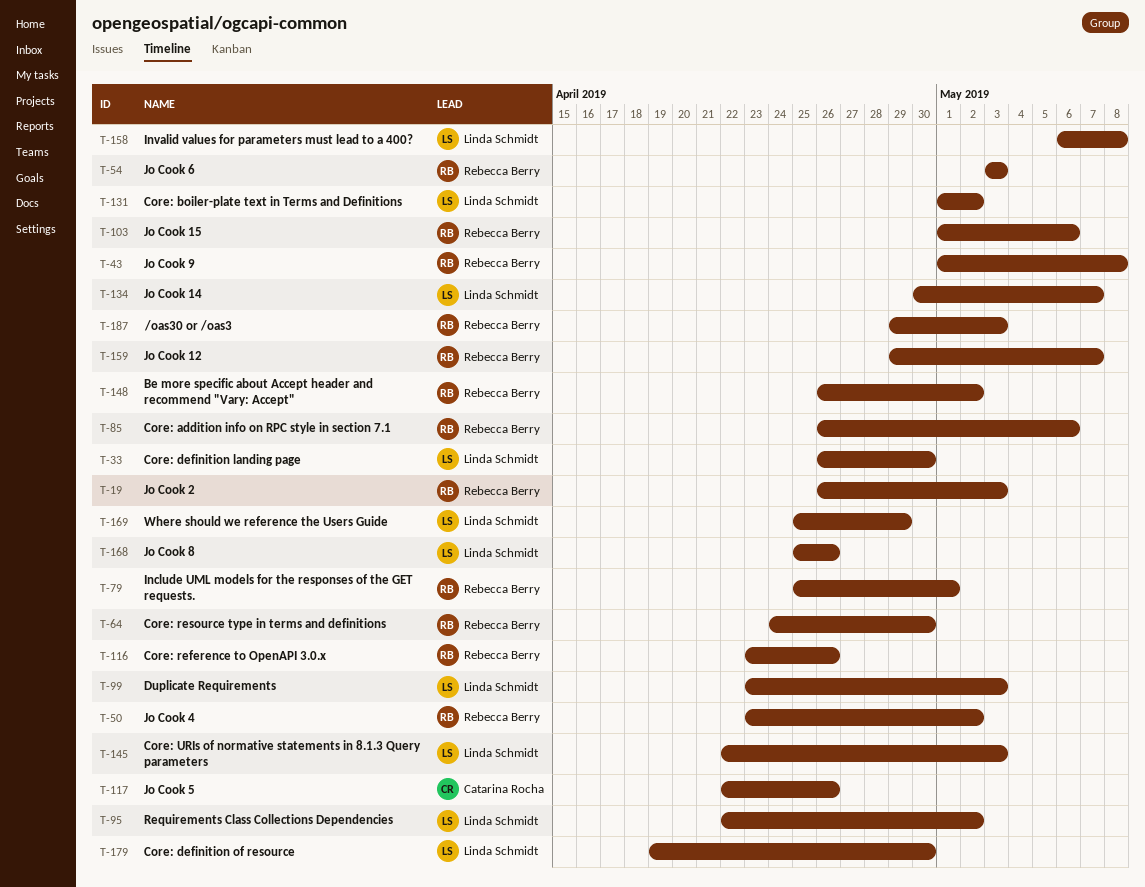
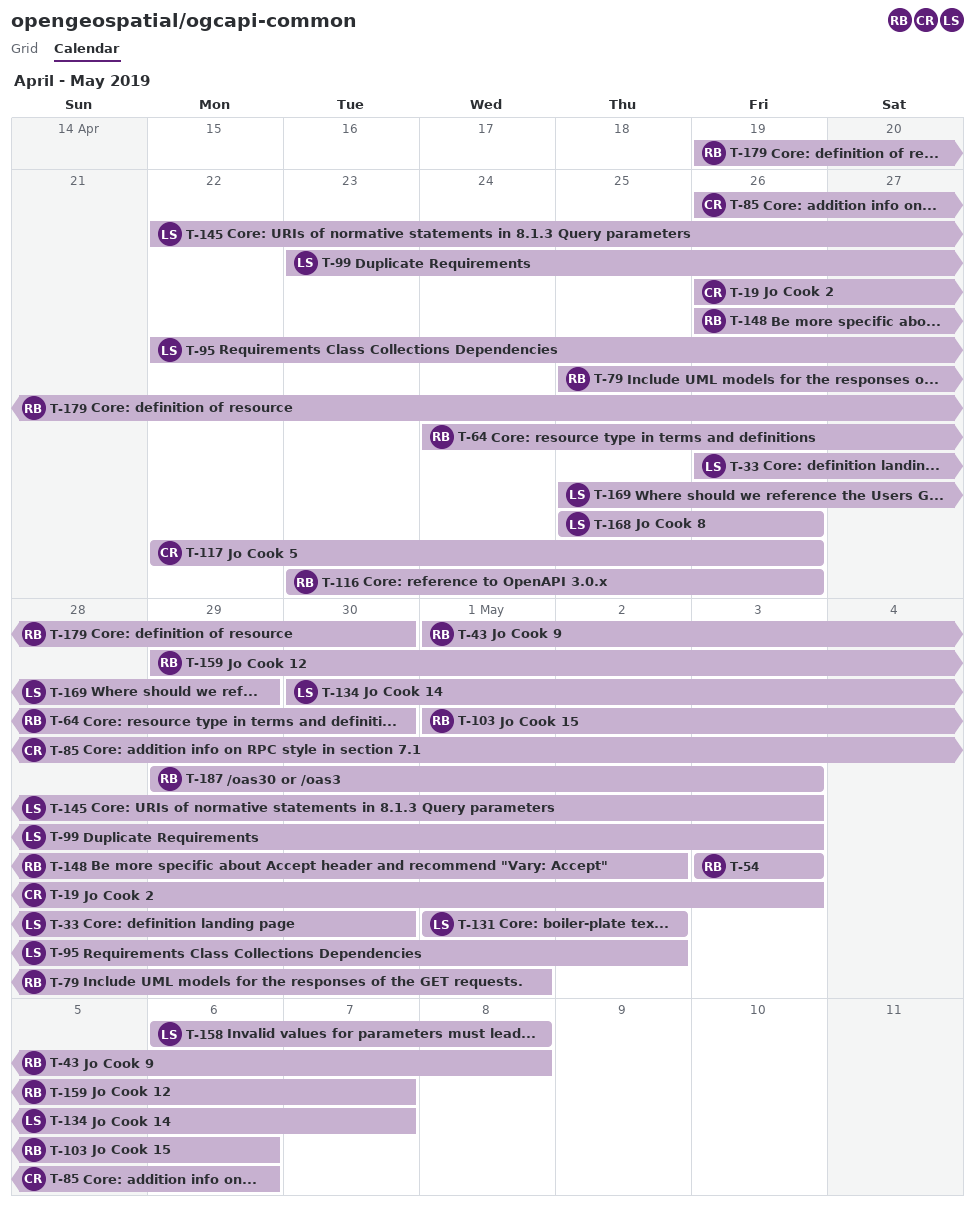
T-19, owner: Rebecca Berry -> Catarina Rocha
T-50: present -> none
T-85, owner: Rebecca Berry -> Catarina Rocha
T-179, owner: Linda Schmidt -> Rebecca Berry

